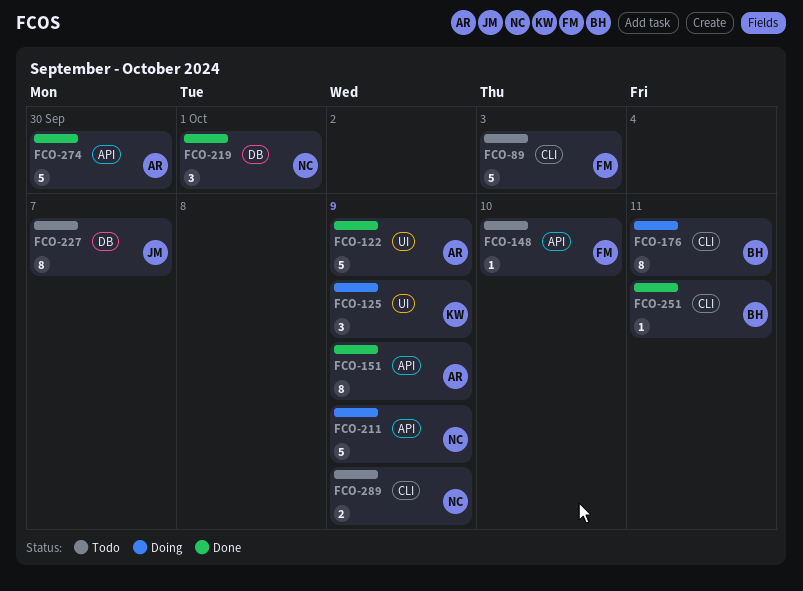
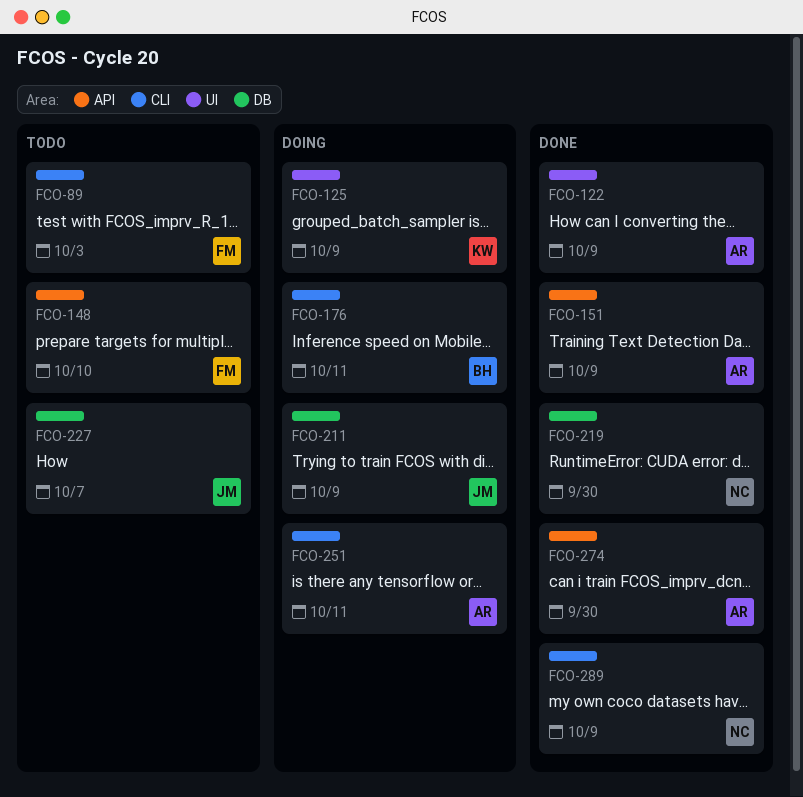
FCO-211, owner: NC -> JM
FCO-211, label: API -> DB
FCO-219, due: Oct 1 -> Sep 30
FCO-251, status: Done -> Doing
FCO-251, owner: BH -> AR
FCO-289, status: Todo -> Done

